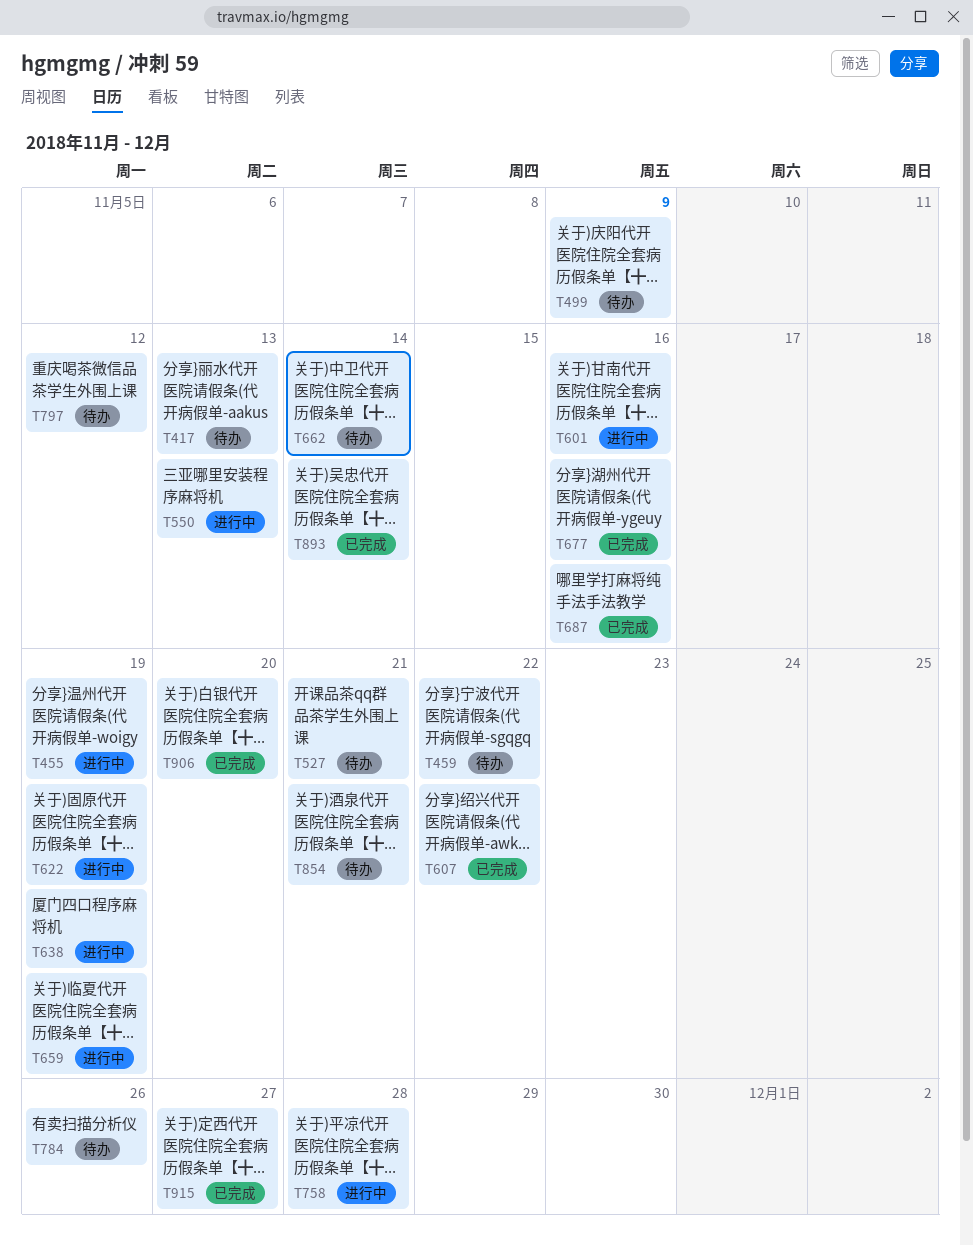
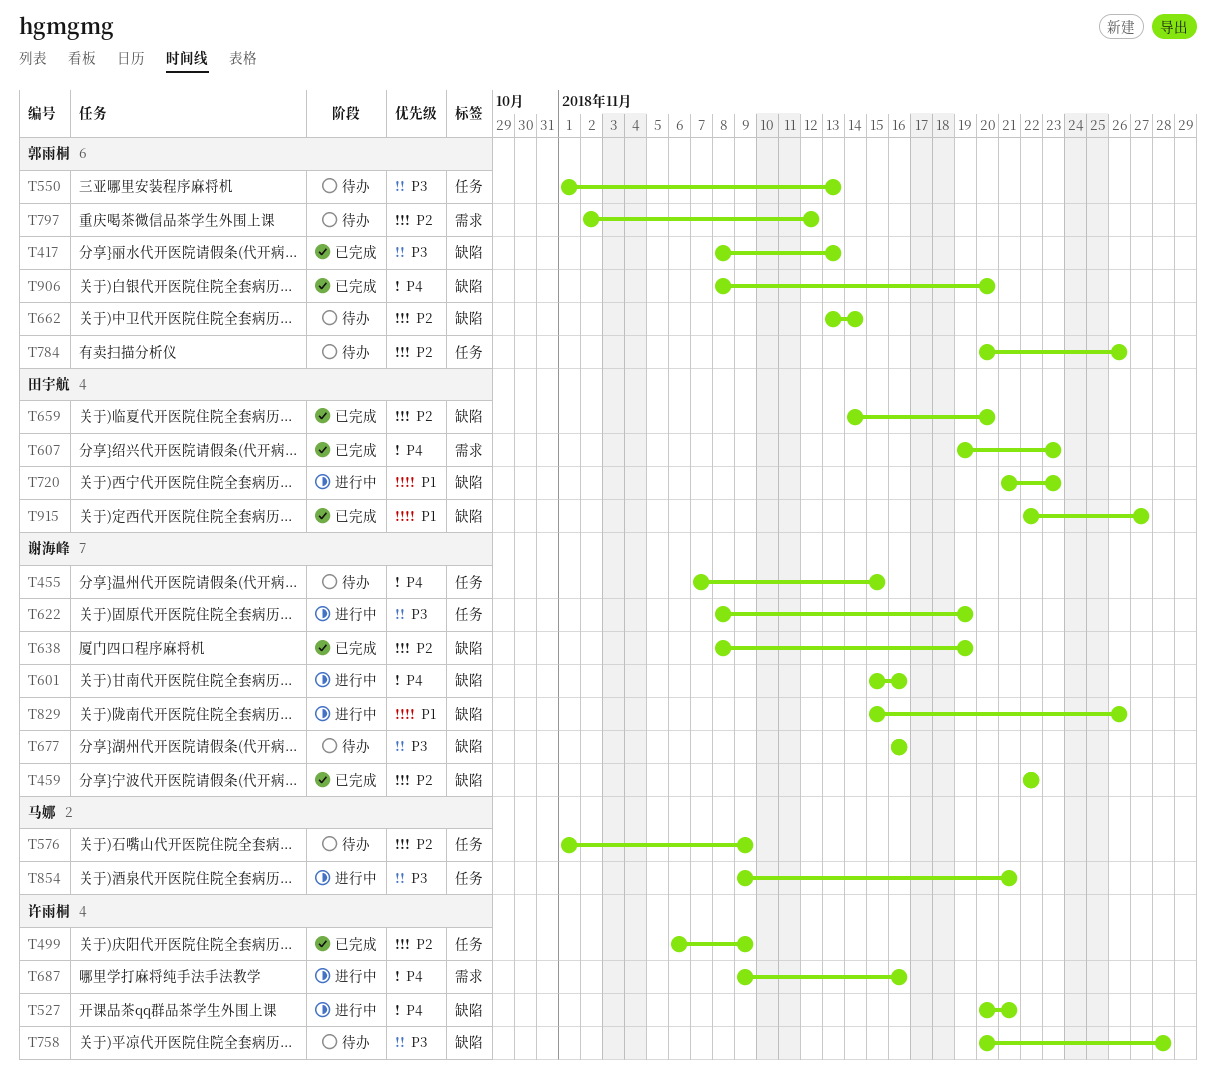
T417, status: 待办 -> 已完成
T455, status: 进行中 -> 待办
T455, due: Nov 19 -> Nov 15
T459, status: 待办 -> 已完成
T499, status: 待办 -> 已完成
T527, status: 待办 -> 进行中
T550, status: 进行中 -> 待办
T576: none -> present
T607, due: Nov 22 -> Nov 23
T638, status: 进行中 -> 已完成
T659, status: 进行中 -> 已完成
T659, due: Nov 19 -> Nov 20
T677, status: 已完成 -> 待办
T687, status: 已完成 -> 进行中
T720: none -> present
T758, status: 进行中 -> 待办
T829: none -> present
T854, status: 待办 -> 进行中
T893: present -> none

